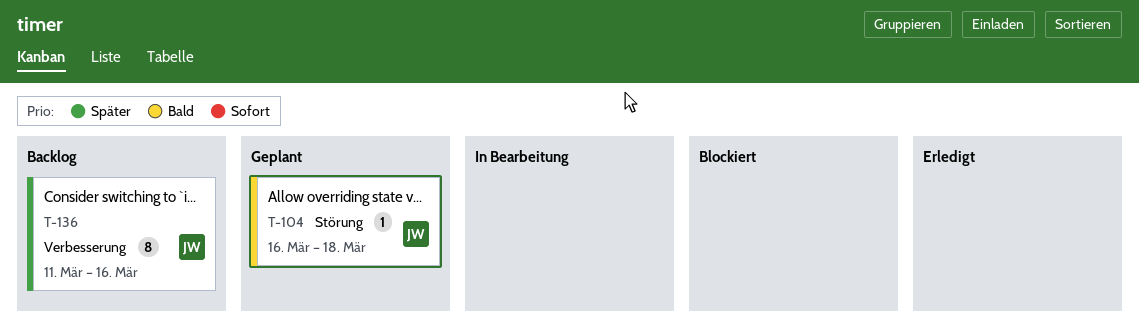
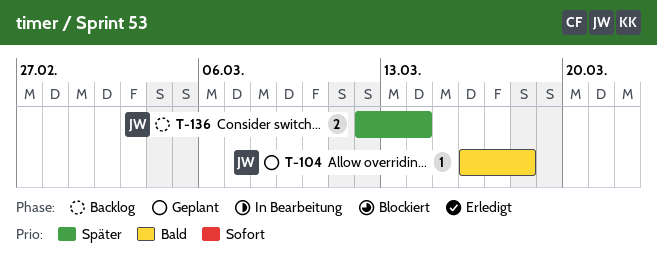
T-136, estimate: 8 -> 2
T-136, start: Mar 11 -> Mar 12
T-136, due: Mar 16 -> Mar 14

